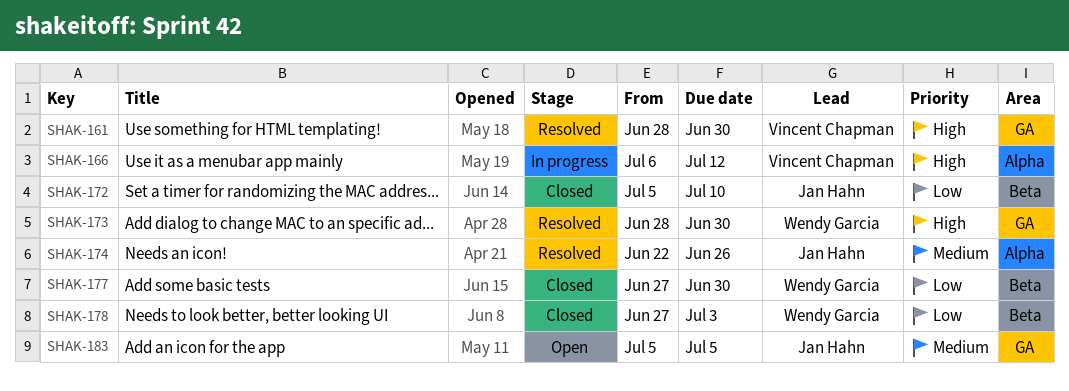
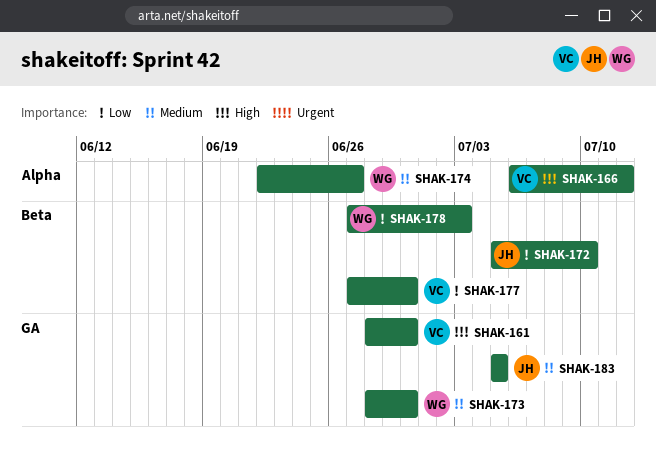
SHAK-173, priority: High -> Medium
SHAK-174, owner: Jan Hahn -> Wendy Garcia
SHAK-174, due: Jun 26 -> Jun 27
SHAK-177, owner: Wendy Garcia -> Vincent Chapman

